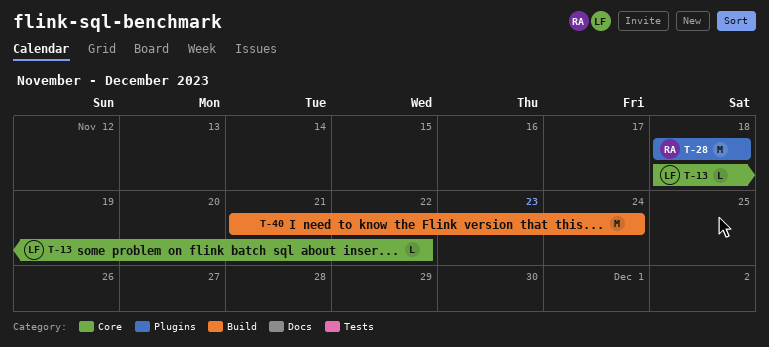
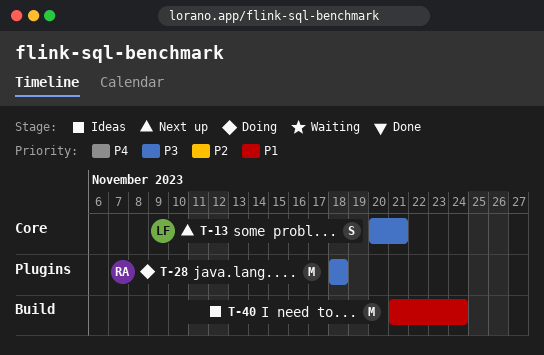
T-13, estimate: L -> S
T-13, start: Nov 18 -> Nov 20
T-13, due: Nov 22 -> Nov 21

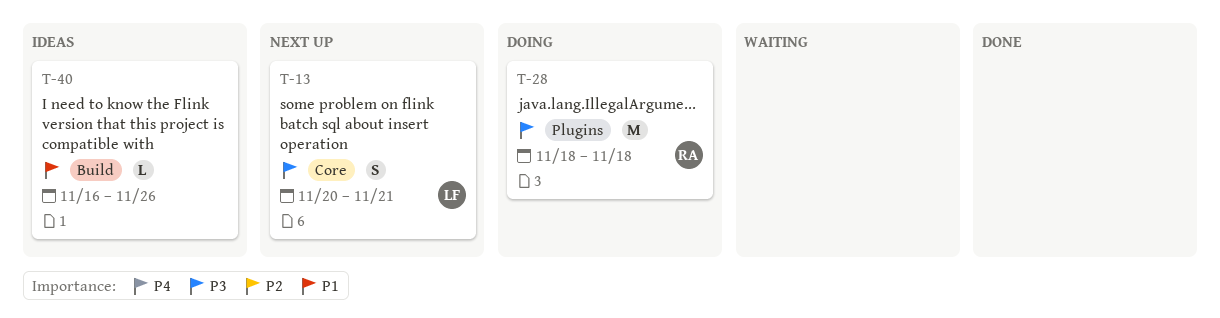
T-40, estimate: M -> L
T-40, start: Nov 21 -> Nov 16
T-40, due: Nov 24 -> Nov 26

